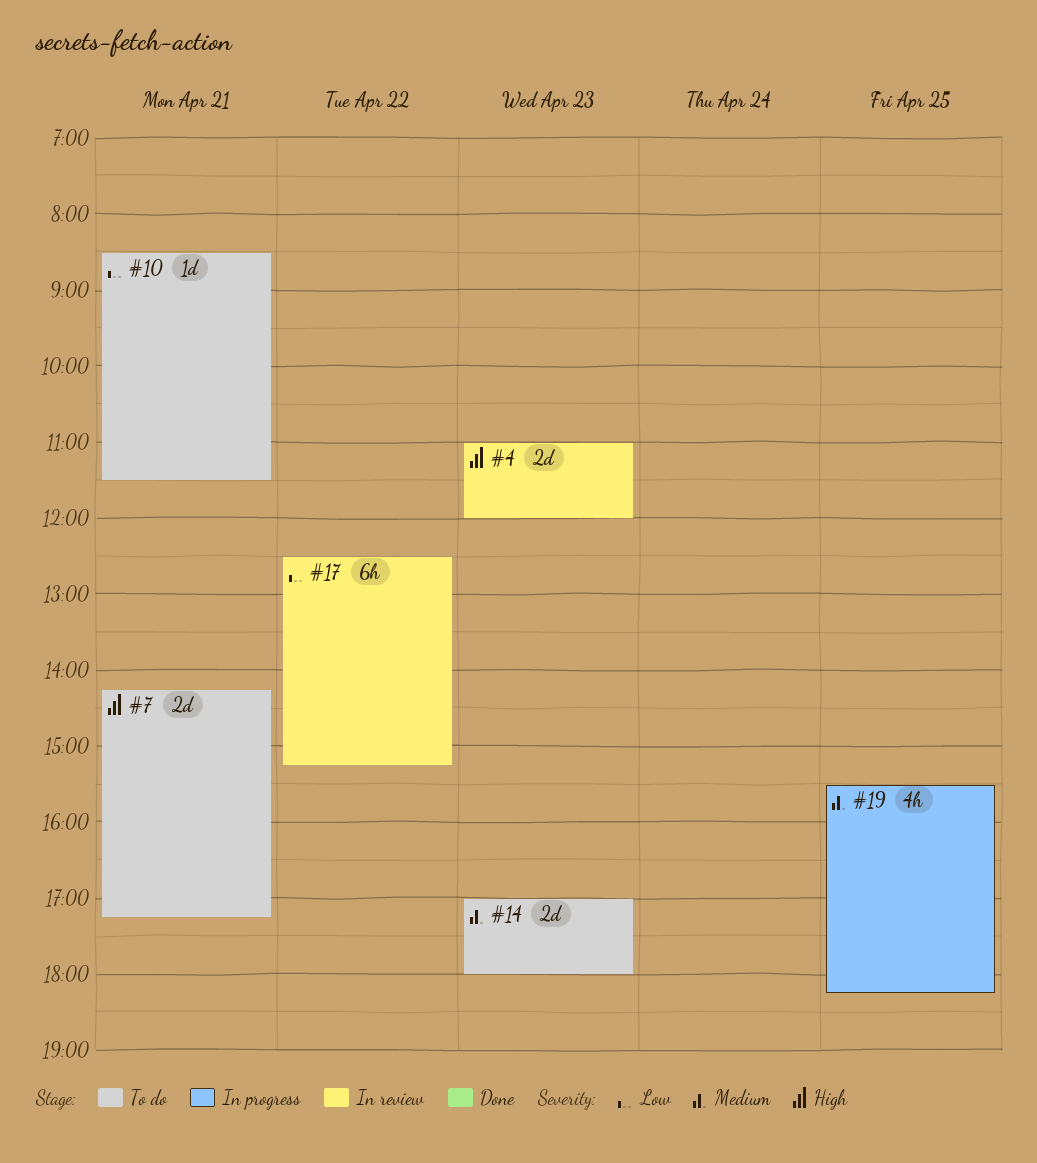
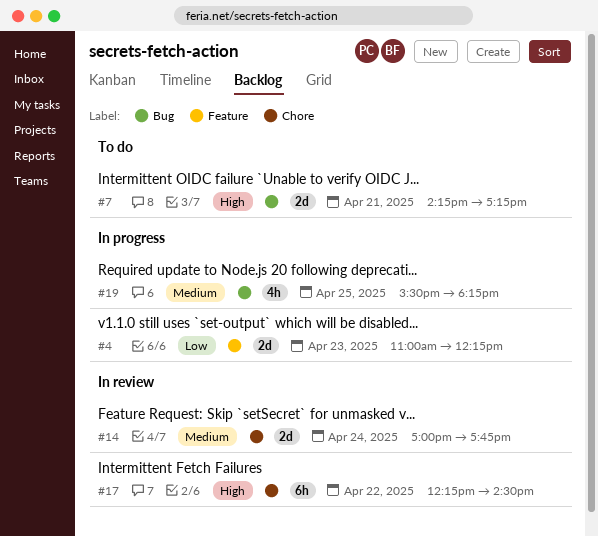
#4, status: In review -> In progress
#4, priority: High -> Low
#4, ends: 12:00 -> 12:15
#10: present -> none
#14, status: To do -> In review
#14, day: Apr 23 -> Apr 24
#14, ends: 18:00 -> 17:45
#17, priority: Low -> High
#17, begins: 12:30 -> 12:15
#17, ends: 15:15 -> 14:30

